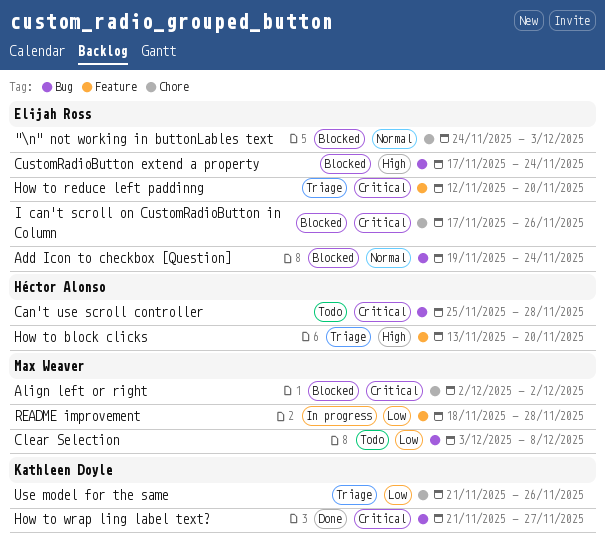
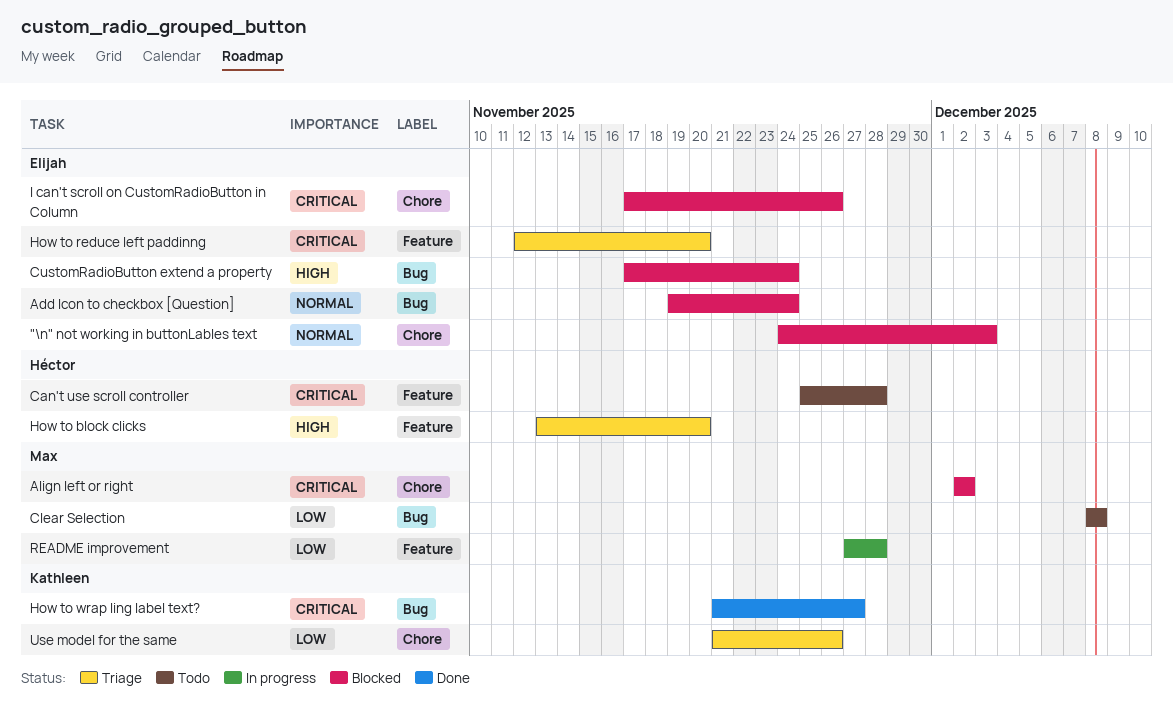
Can't use scroll controller, label: Bug -> Feature
Clear Selection, start: Dec 3 -> Dec 8
README improvement, start: Nov 18 -> Nov 27

